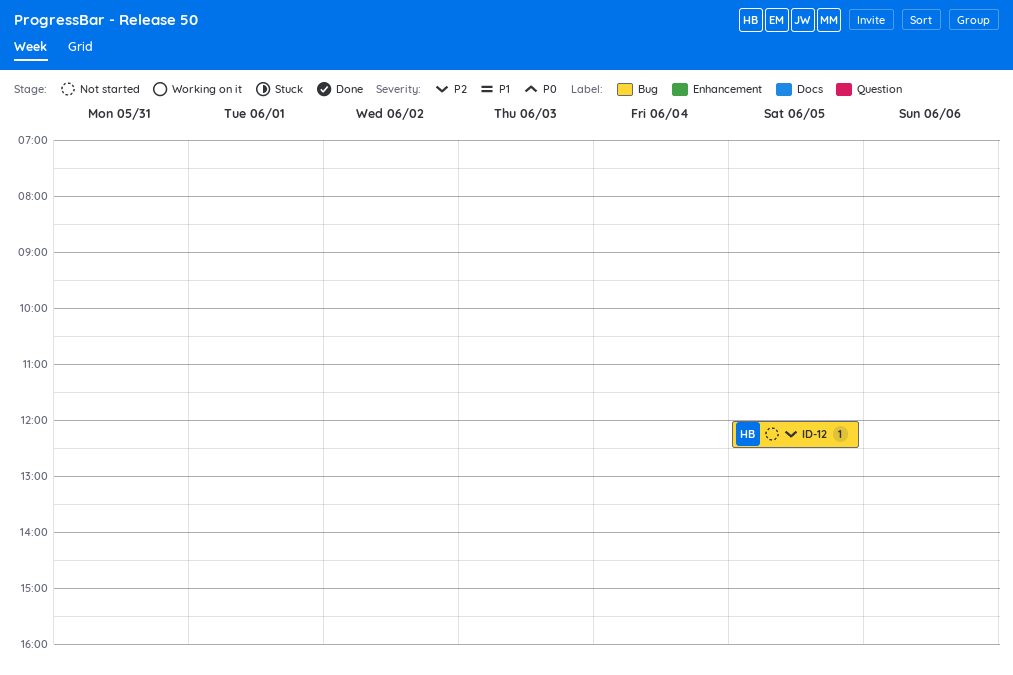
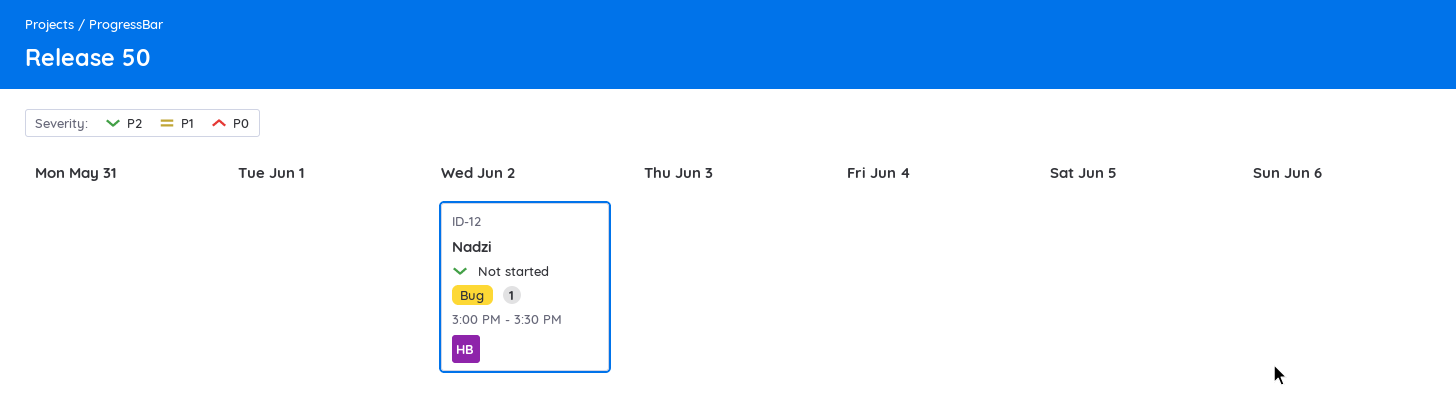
ID-12, day: Jun 5 -> Jun 2
ID-12, begins: 12:00 -> 15:00
ID-12, ends: 12:30 -> 15:30

